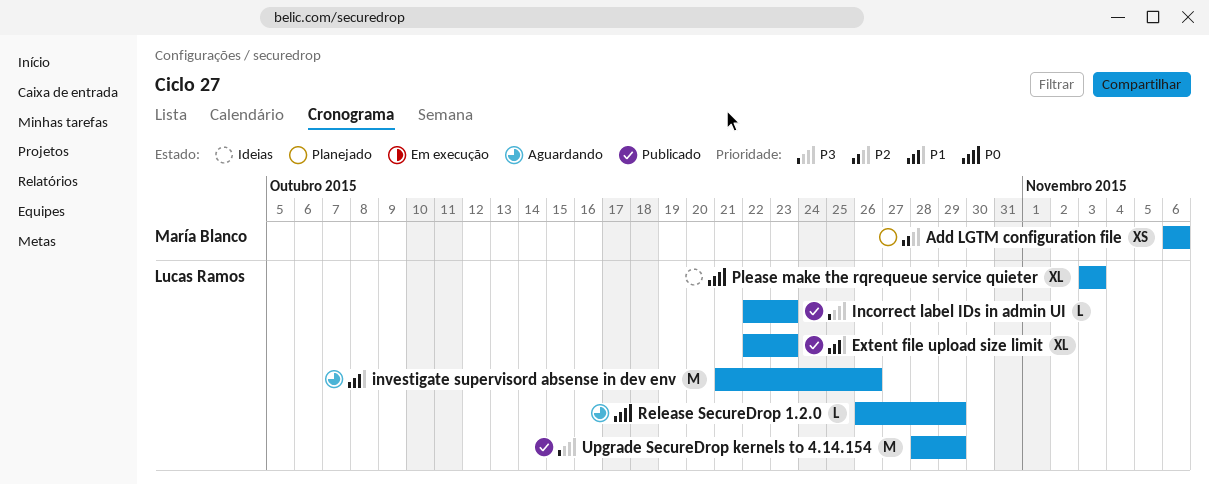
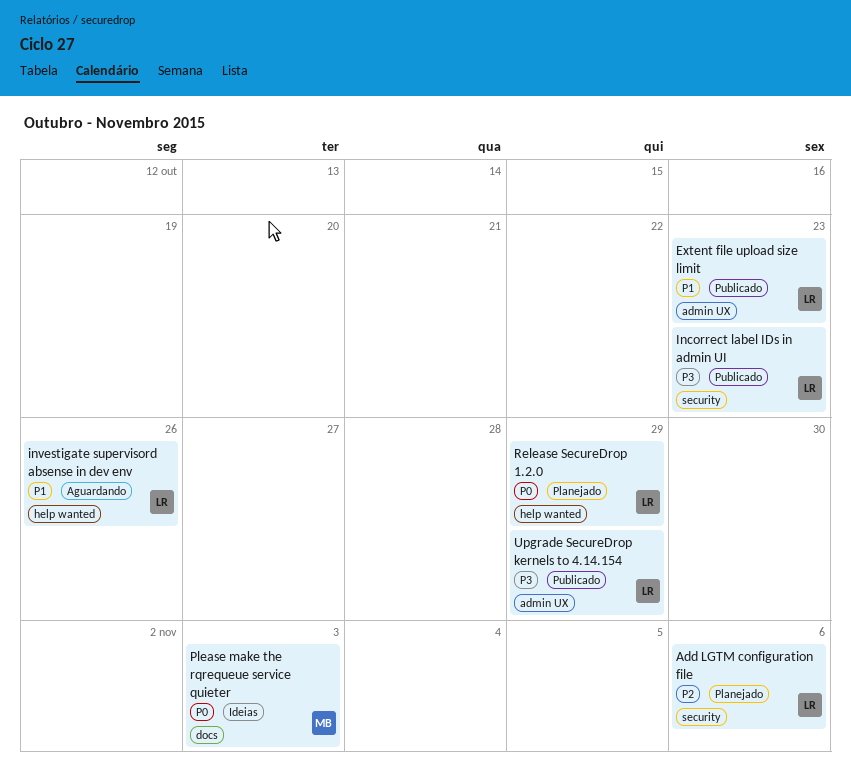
Add LGTM configuration file, owner: María Blanco -> Lucas Ramos
Please make the rqrequeue service quieter, owner: Lucas Ramos -> María Blanco
Release SecureDrop 1.2.0, status: Aguardando -> Planejado

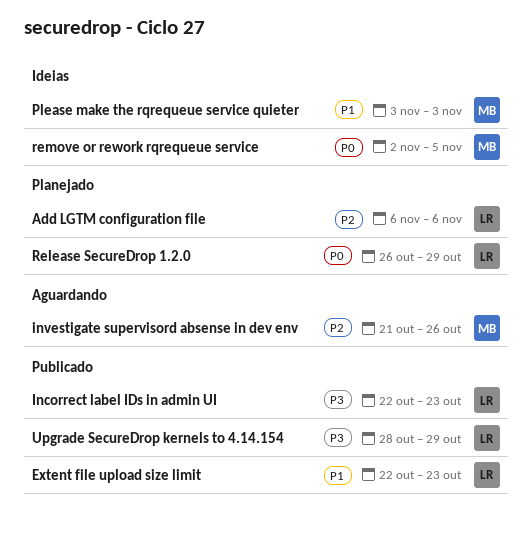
investigate supervisord absense in dev env, owner: LR -> MB
investigate supervisord absense in dev env, priority: P1 -> P2
Please make the rqrequeue service quieter, priority: P0 -> P1
remove or rework rqrequeue service: none -> present

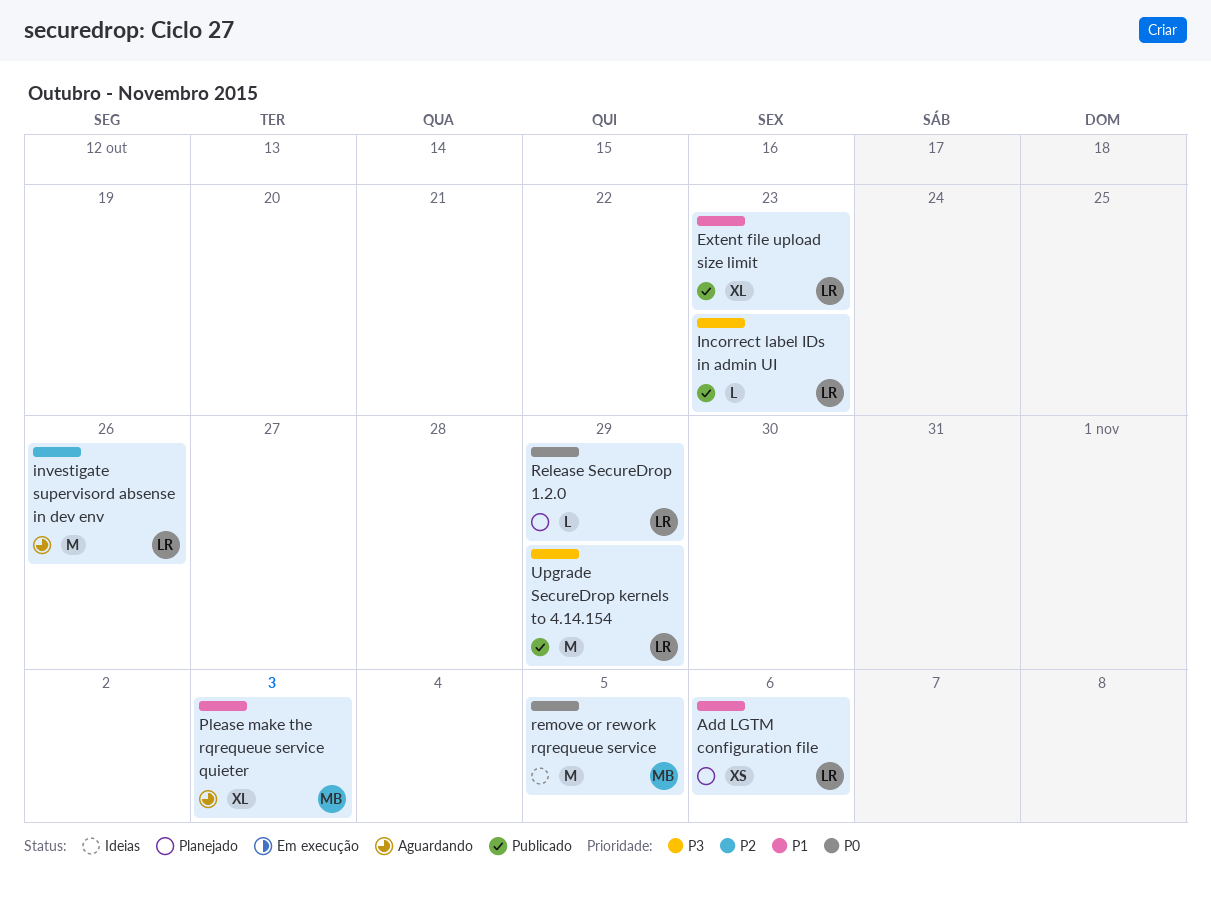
Add LGTM configuration file, priority: P2 -> P1
investigate supervisord absense in dev env, owner: MB -> LR
Please make the rqrequeue service quieter, status: Ideias -> Aguardando

